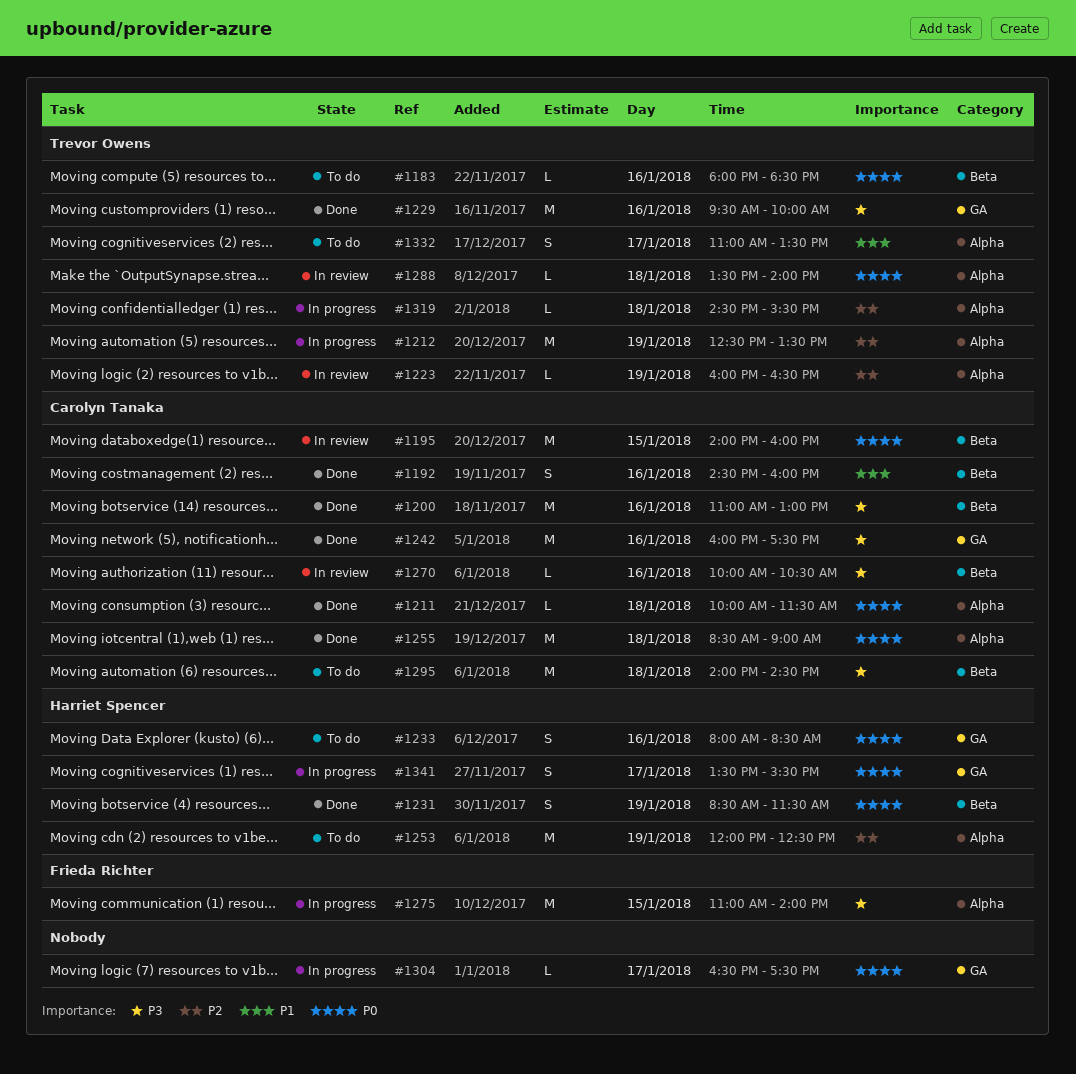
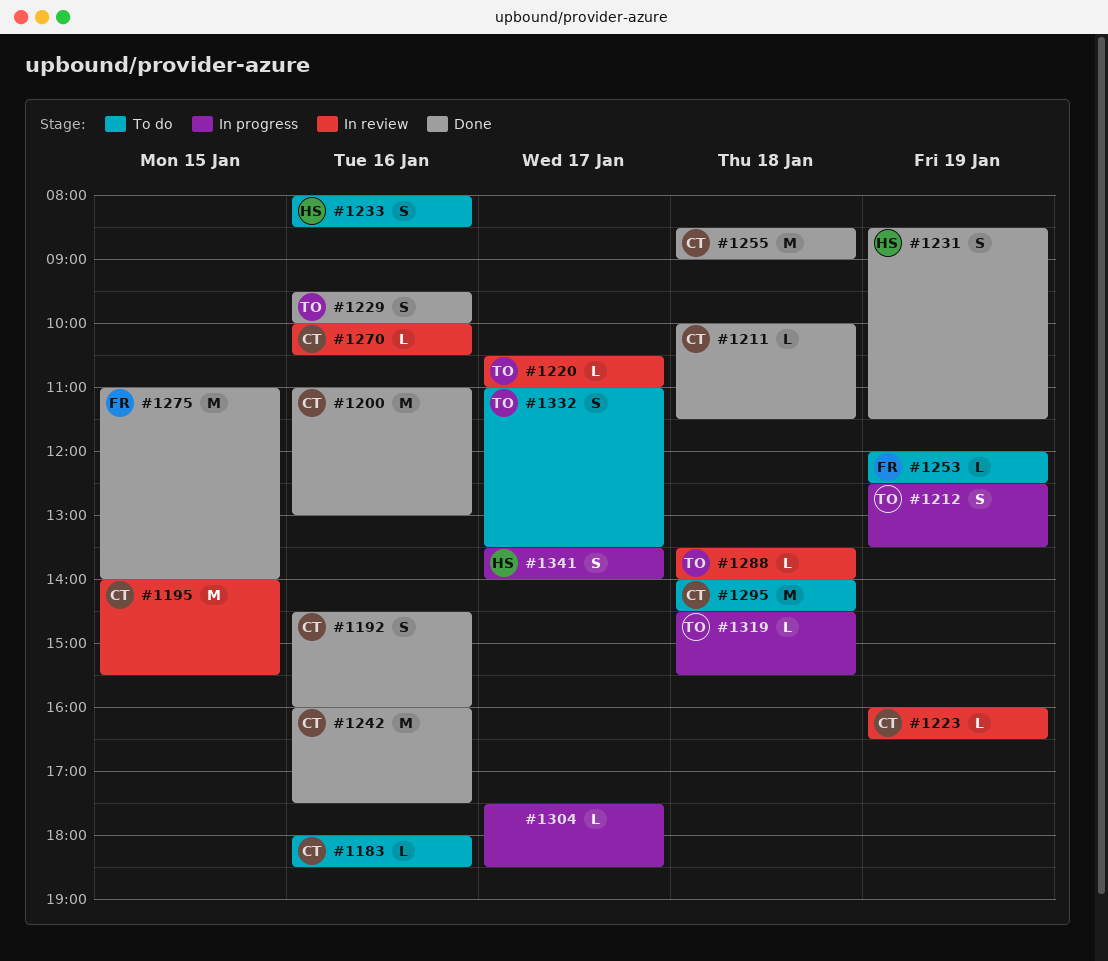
#1183, owner: Trevor Owens -> Carolyn Tanaka
#1195, ends: 16:00 -> 15:30
#1212, estimate: M -> S
#1220: none -> present
#1223, owner: Trevor Owens -> Carolyn Tanaka
#1229, estimate: M -> S
#1253, owner: Harriet Spencer -> Frieda Richter
#1253, estimate: M -> L
#1275, status: In progress -> Done
#1304, begins: 16:30 -> 17:30
#1304, ends: 17:30 -> 18:30
#1341, ends: 15:30 -> 14:00

